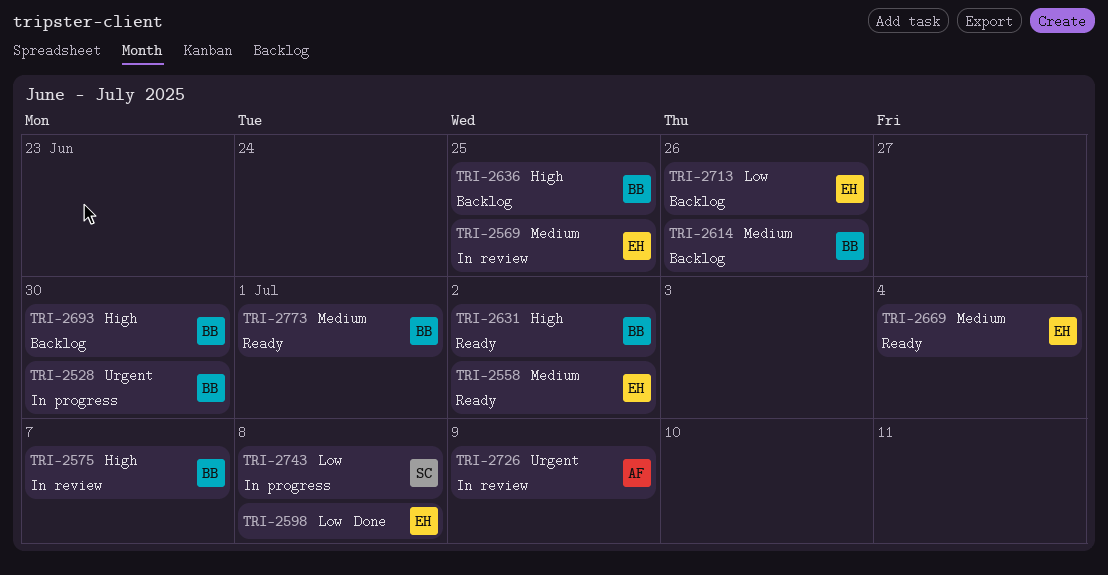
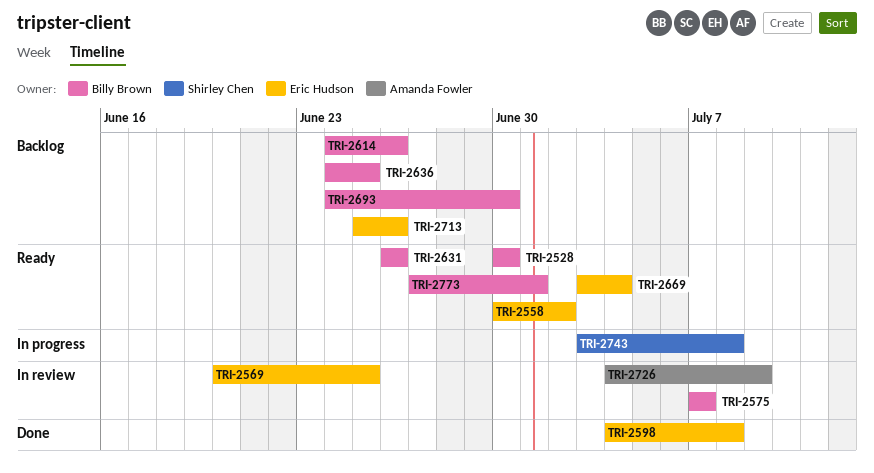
TRI-2528, status: In progress -> Ready
TRI-2631, due: Jul 2 -> Jun 26

